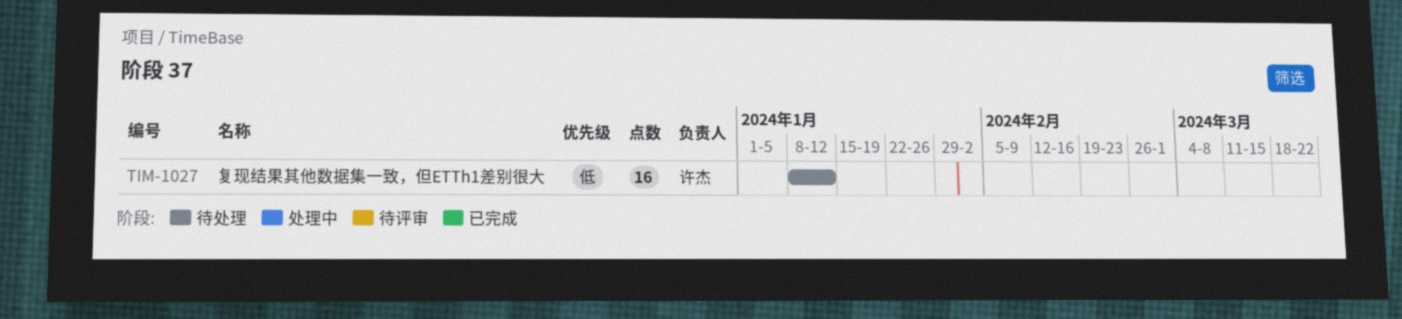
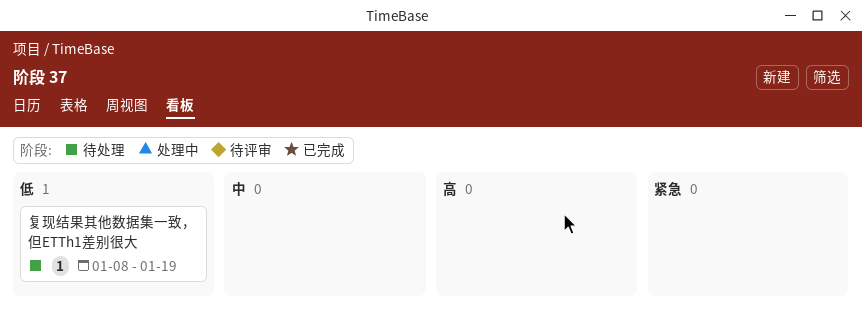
复现结果其他数据集一致，但ETTh1差别很大, estimate: 16 -> 1
复现结果其他数据集一致，但ETTh1差别很大, due: Jan 12 -> Jan 19

